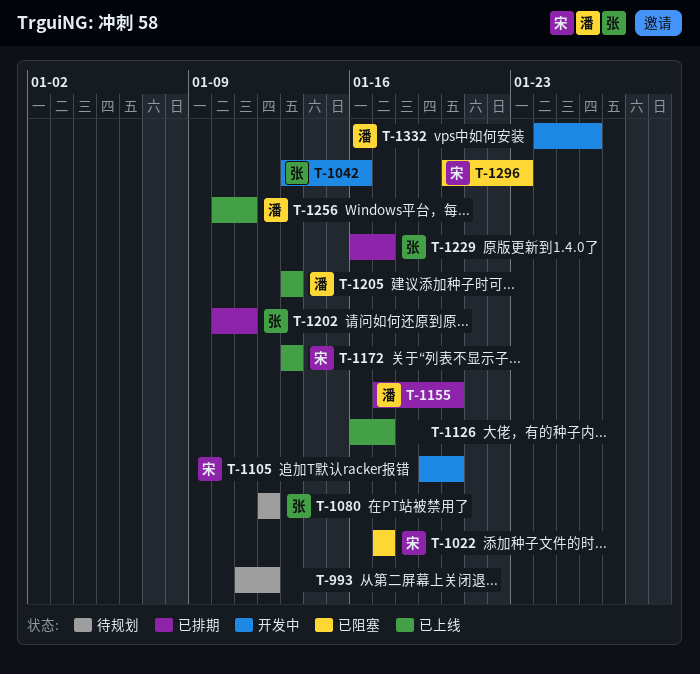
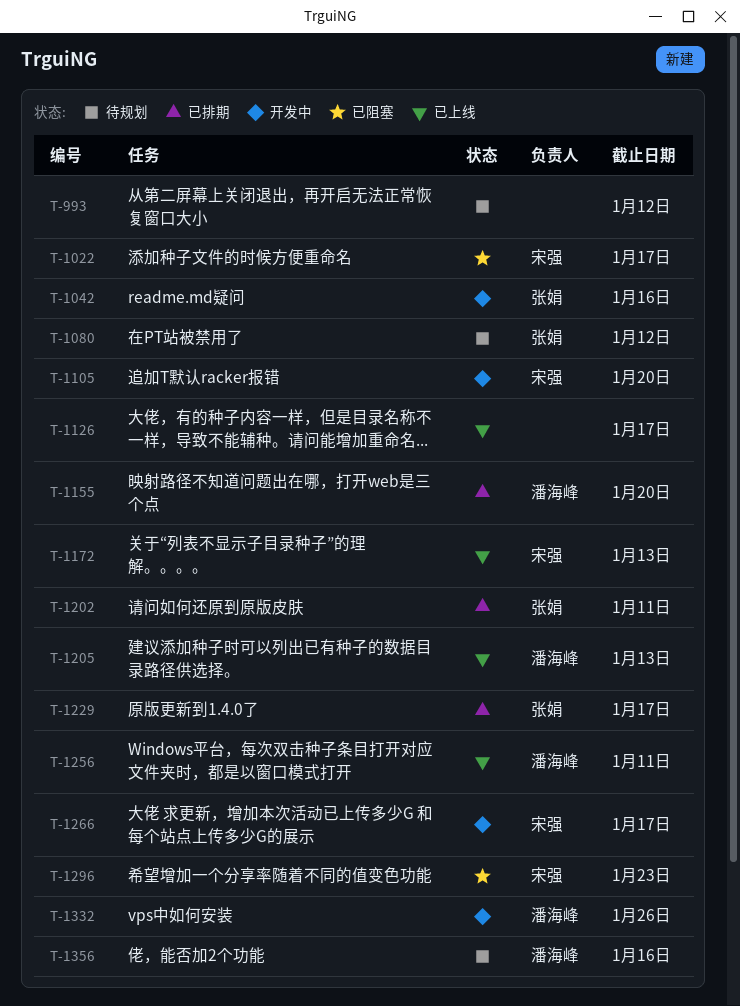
T-1266: none -> present
T-1356: none -> present

